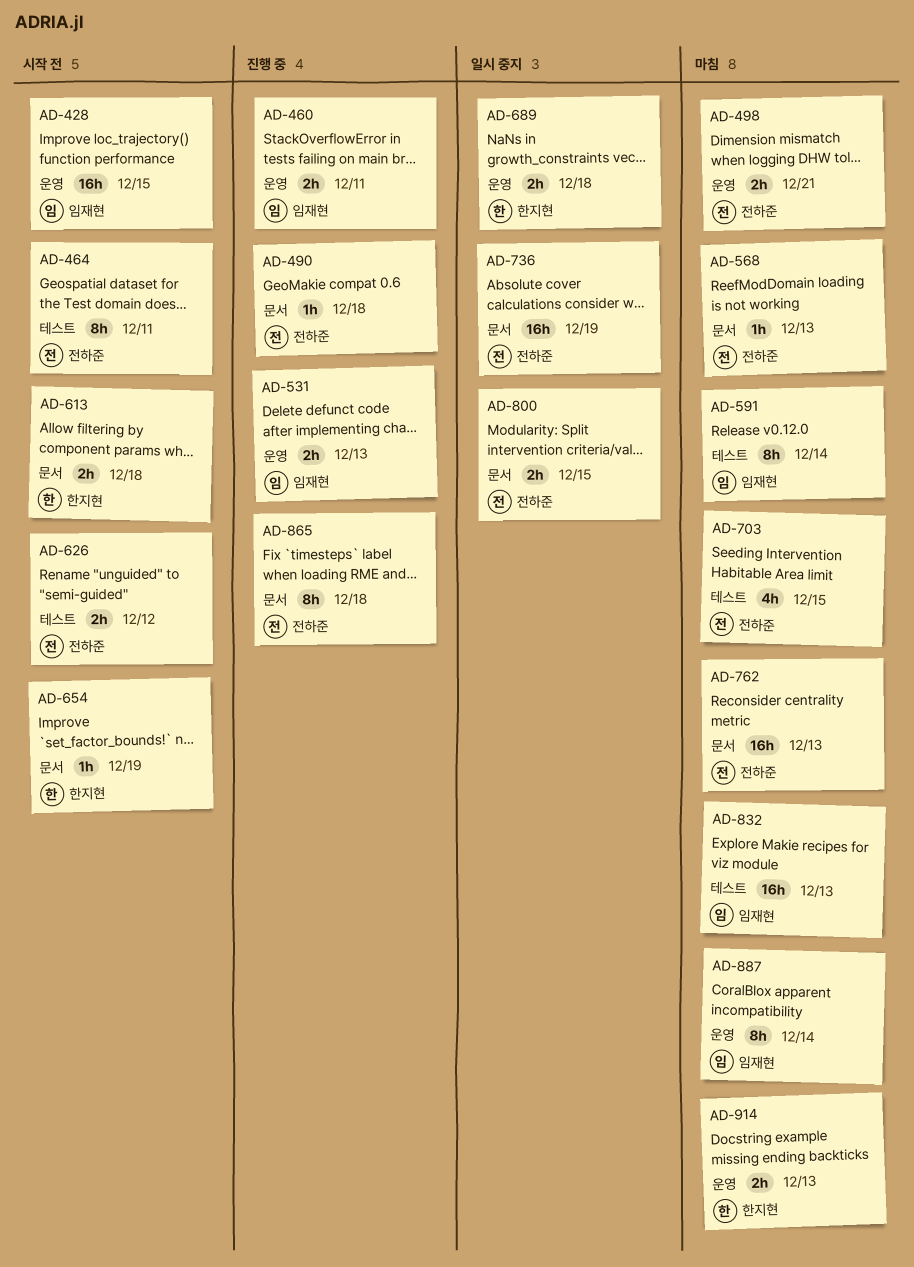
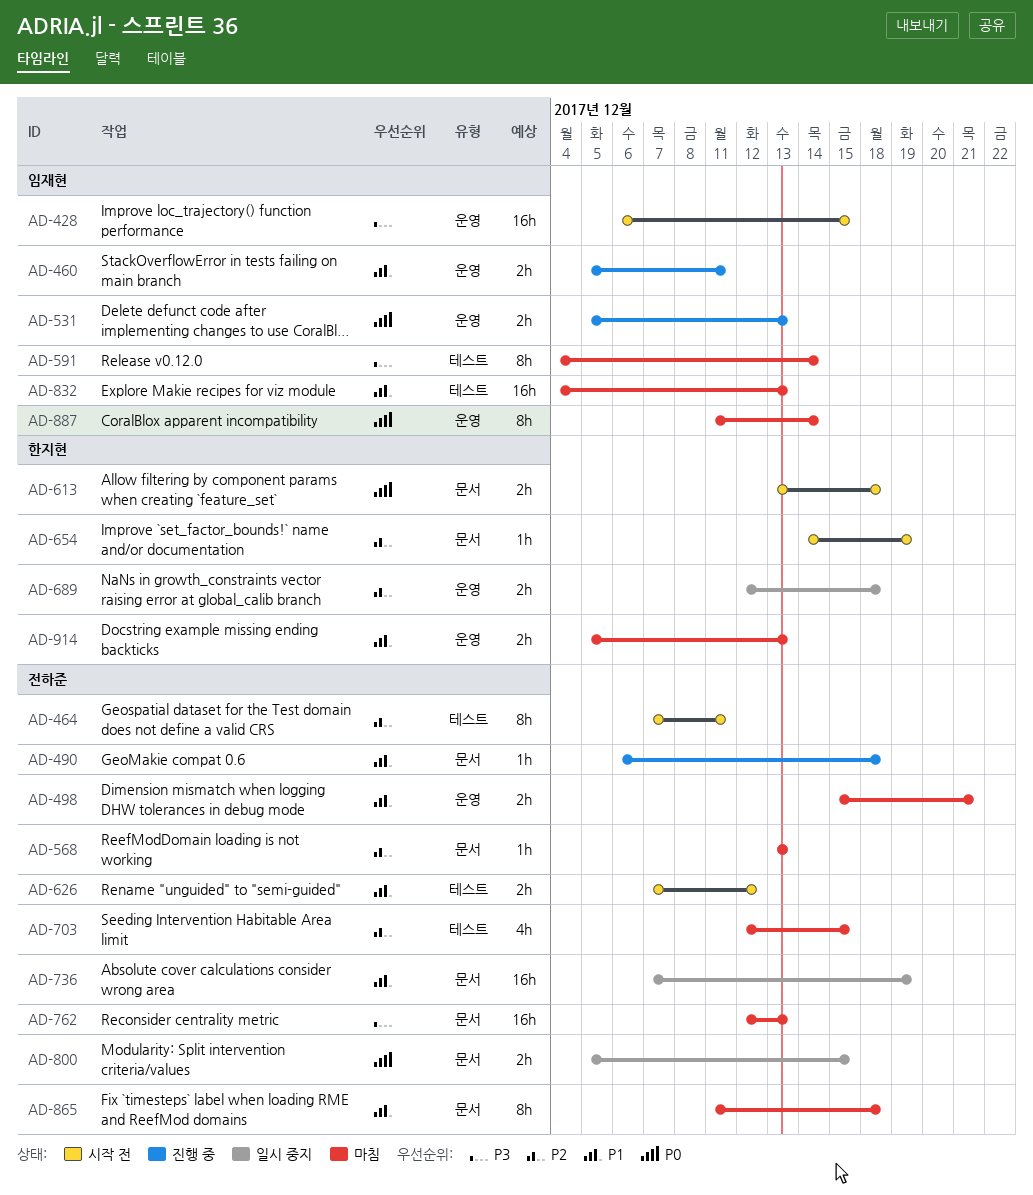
AD-865, status: 진행 중 -> 마침

